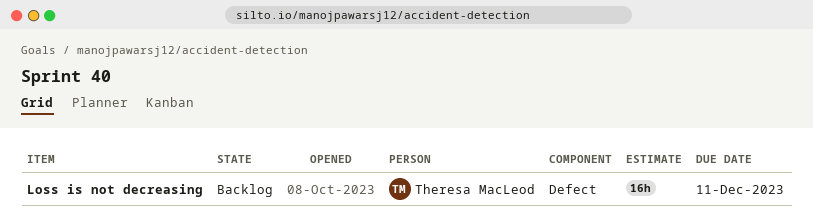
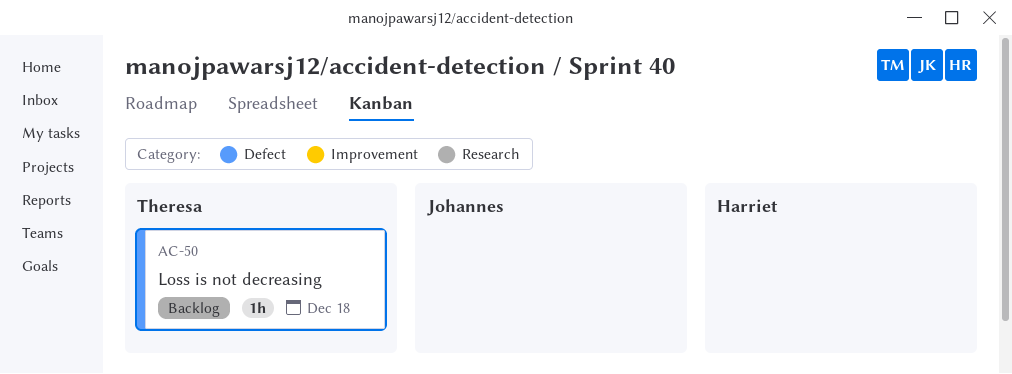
Loss is not decreasing, estimate: 16h -> 1h
Loss is not decreasing, due: Dec 11 -> Dec 18

